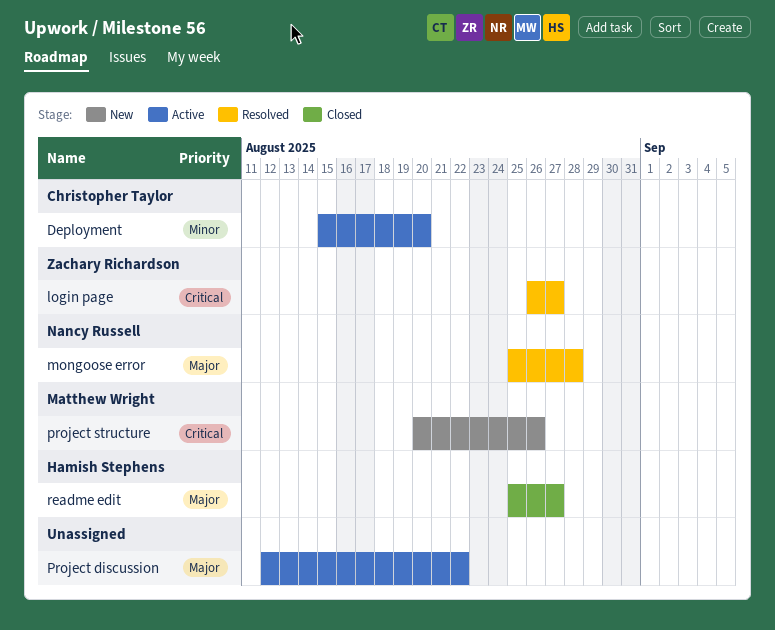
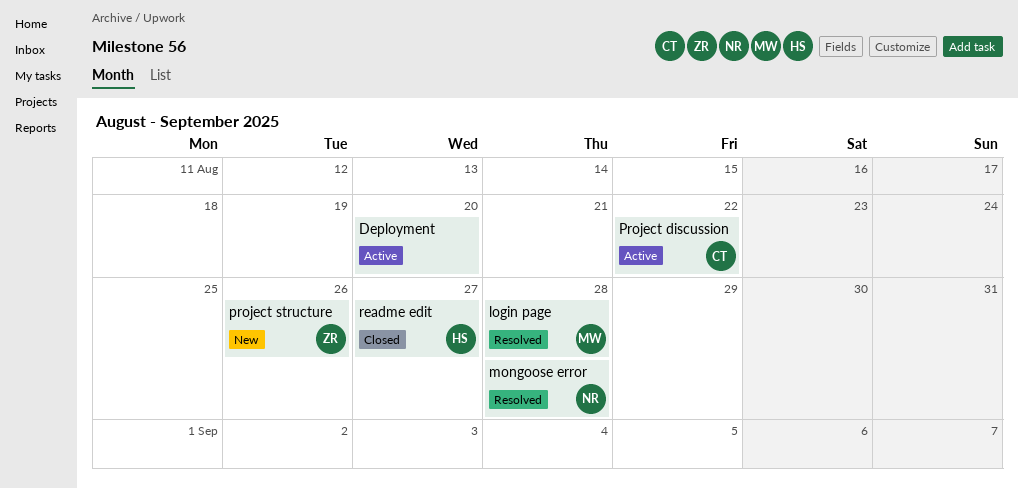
Deployment, owner: Christopher Taylor -> none
login page, owner: Zachary Richardson -> Matthew Wright
login page, due: Aug 27 -> Aug 28
Project discussion, owner: none -> Christopher Taylor
project structure, owner: Matthew Wright -> Zachary Richardson

